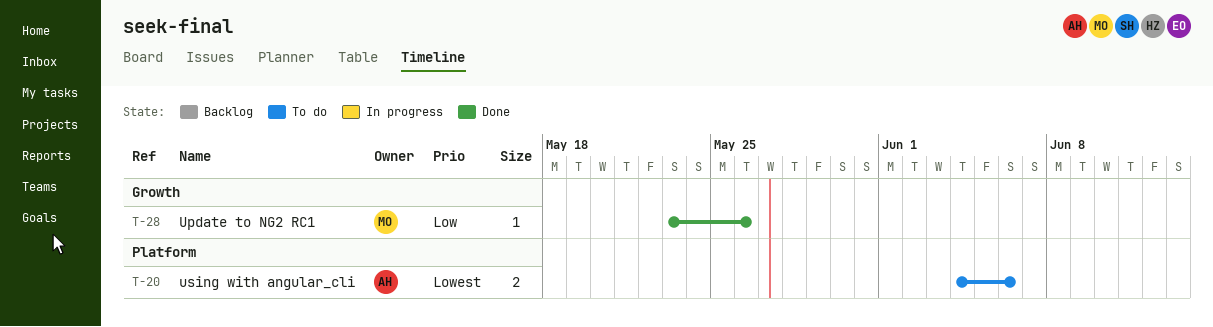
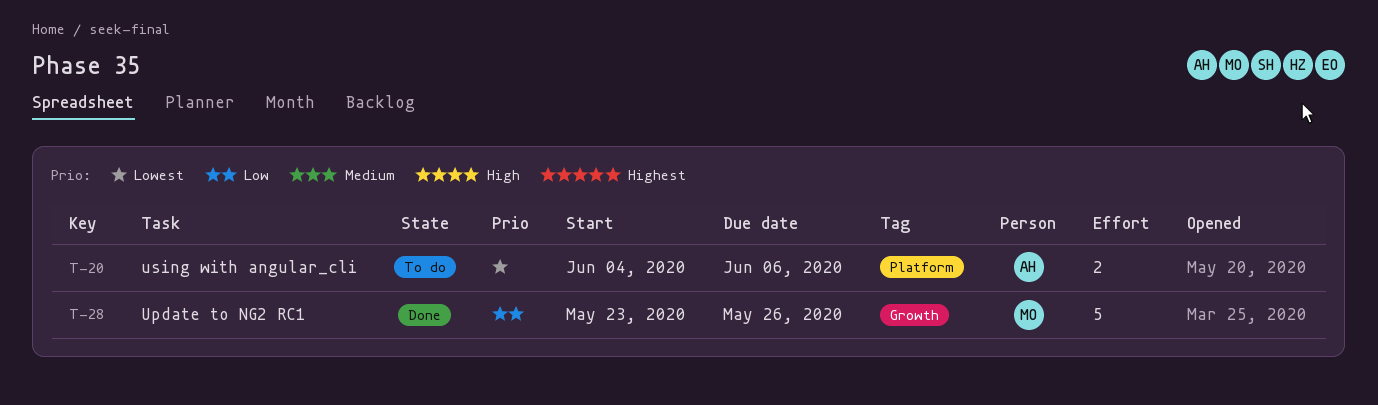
T-28, estimate: 1 -> 5

